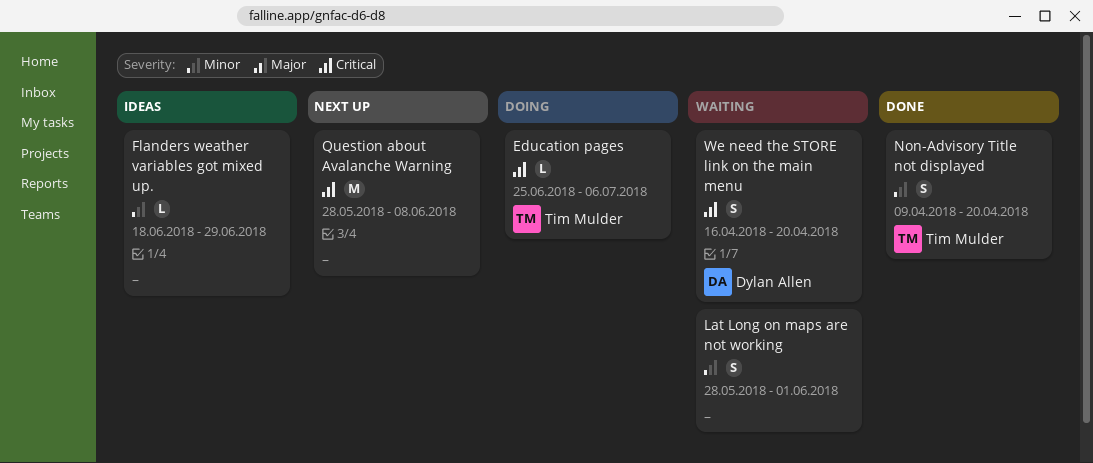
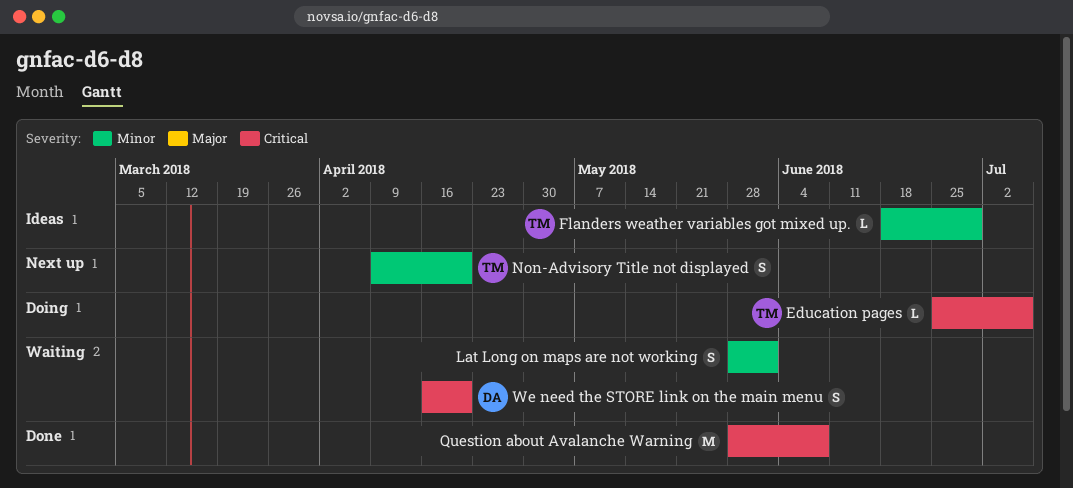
Flanders weather variables got mixed up., owner: none -> Tim Mulder
Non-Advisory Title not displayed, status: Done -> Next up
Question about Avalanche Warning, status: Next up -> Done

